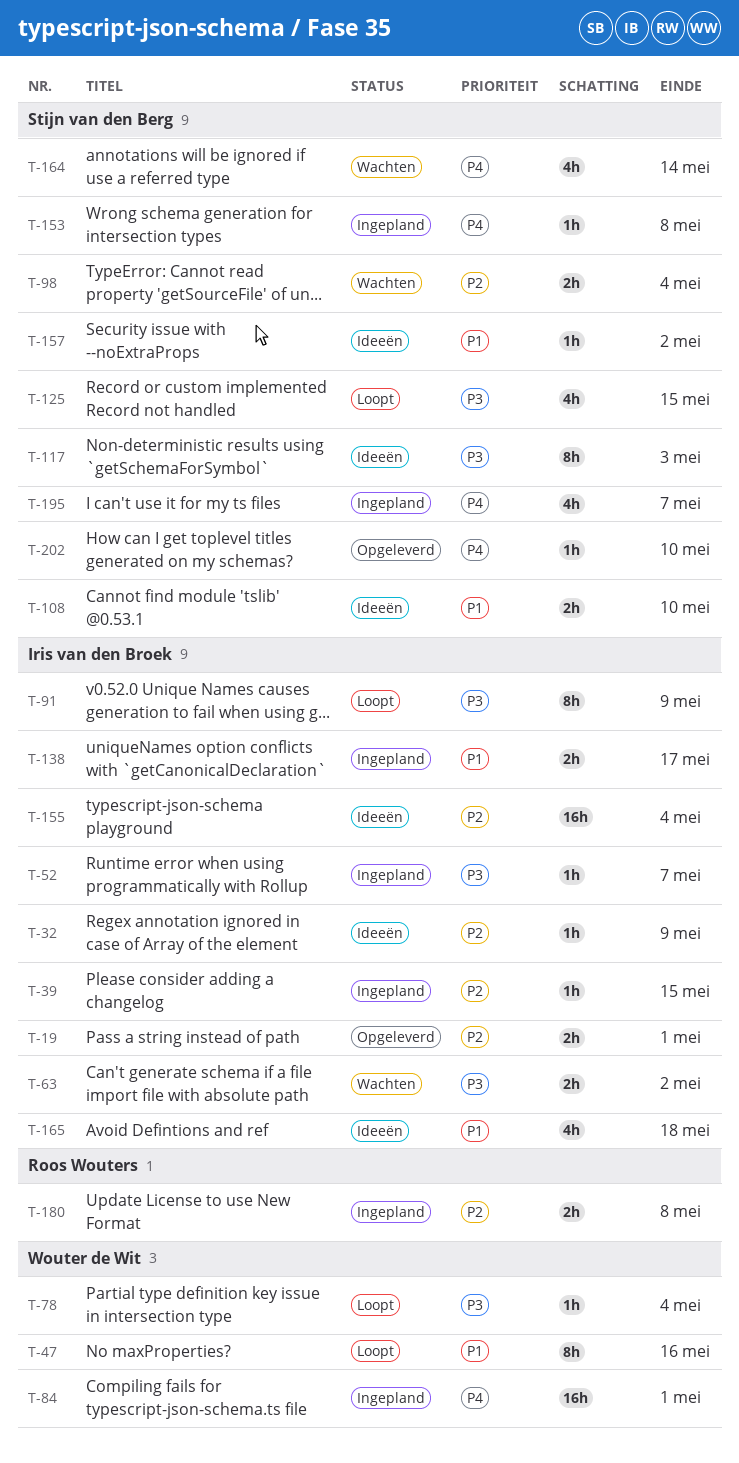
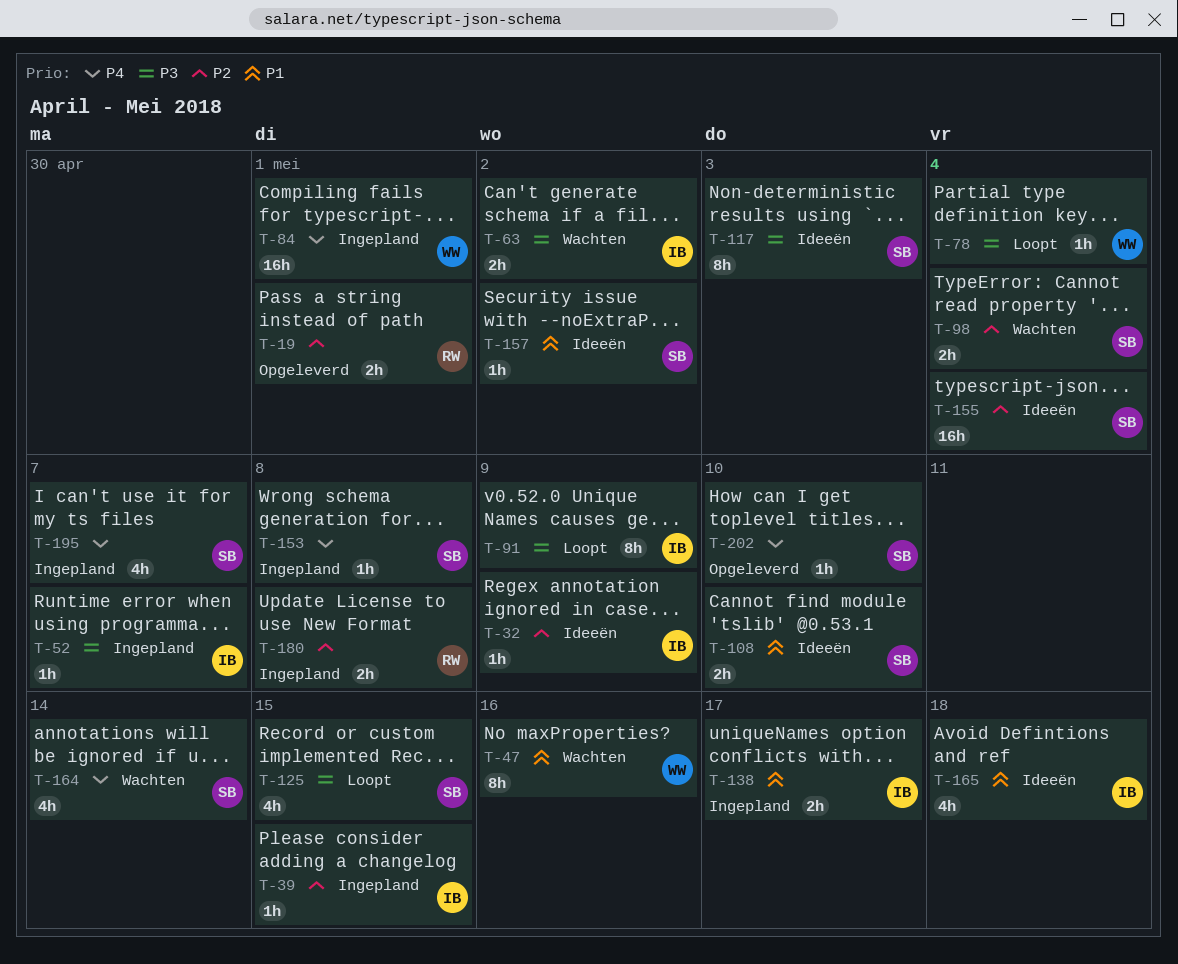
T-19, owner: Iris van den Broek -> Roos Wouters
T-47, status: Loopt -> Wachten
T-155, owner: Iris van den Broek -> Stijn van den Berg

